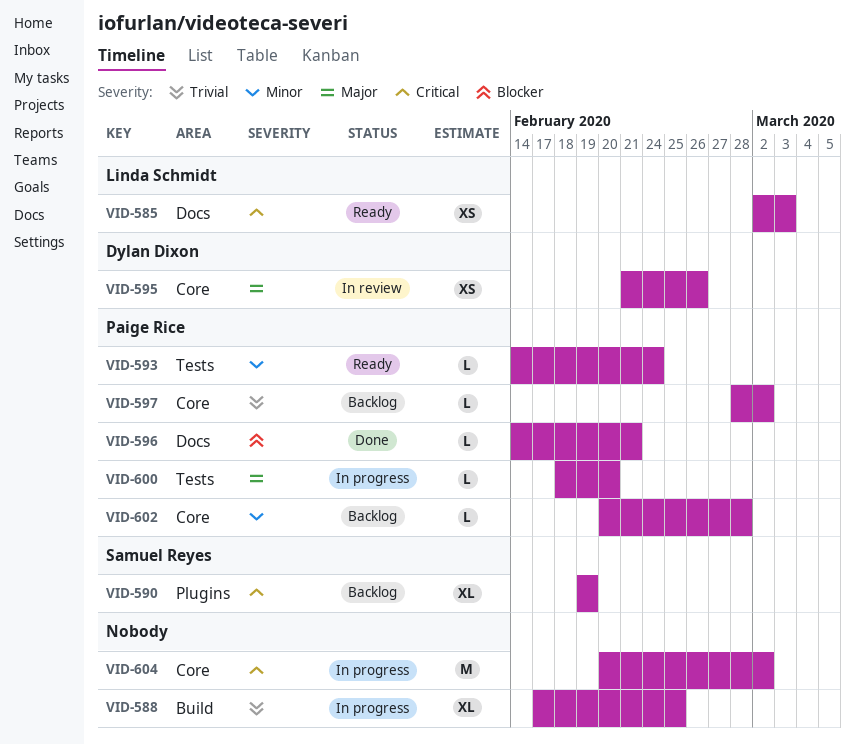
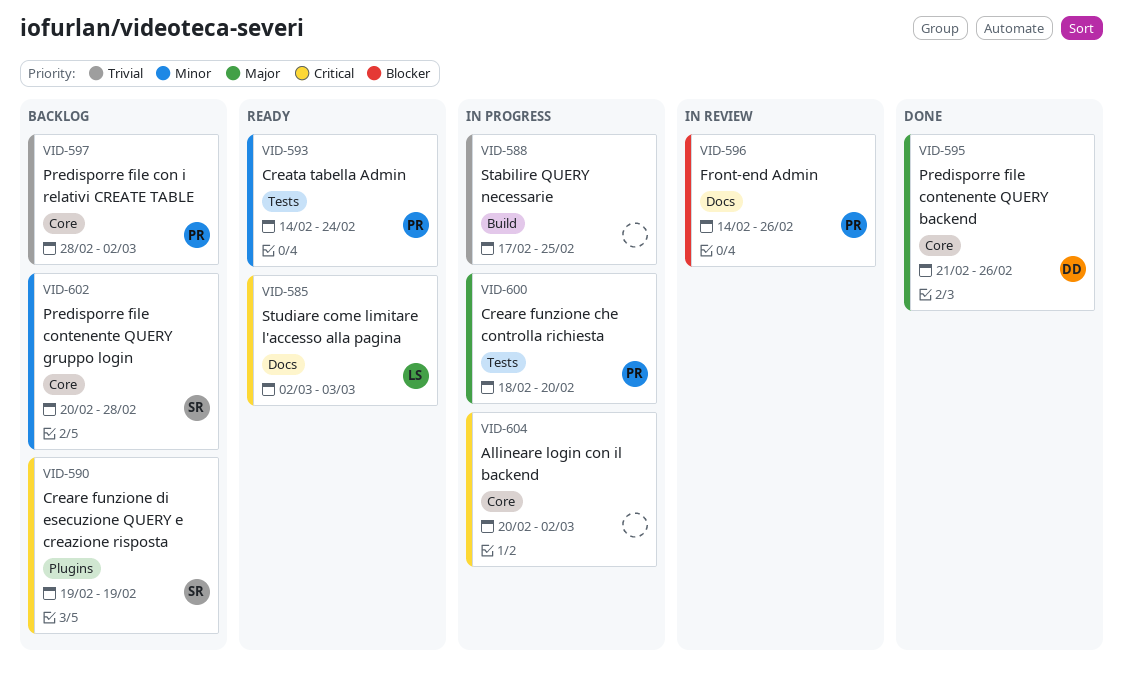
VID-595, status: In review -> Done
VID-596, status: Done -> In review
VID-596, due: Feb 21 -> Feb 26
VID-602, owner: Paige Rice -> Samuel Reyes

